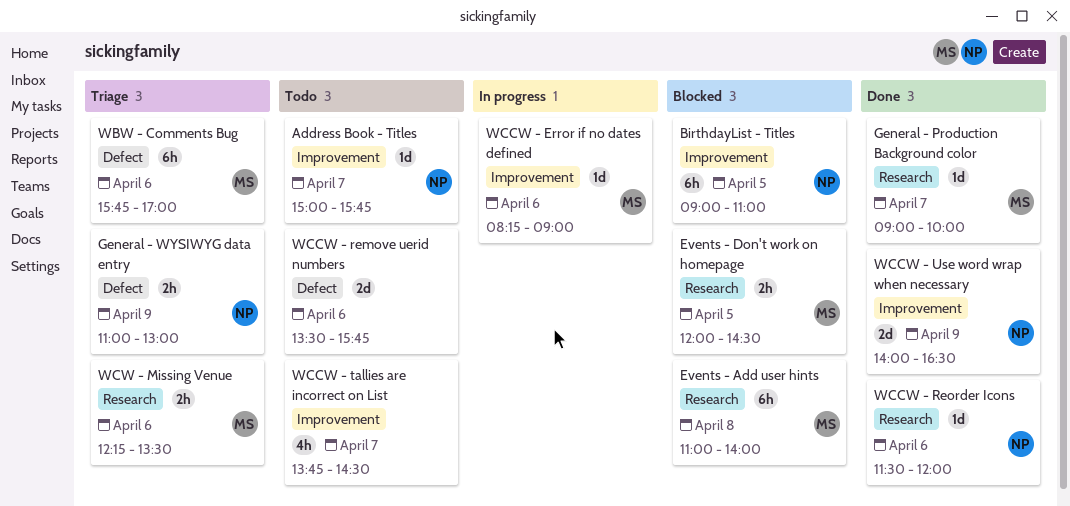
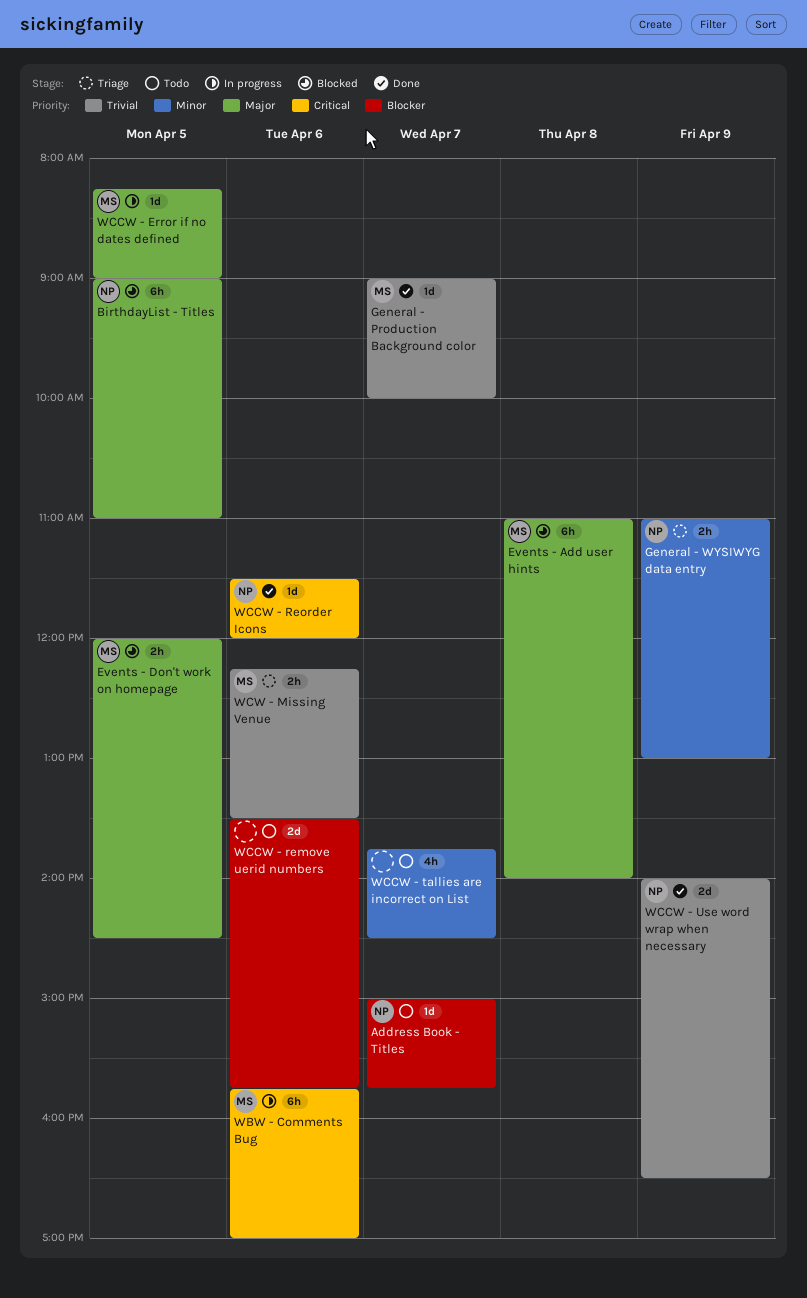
WBW - Comments Bug, status: Triage -> In progress
WCCW - Error if no dates defined, day: Apr 6 -> Apr 5

